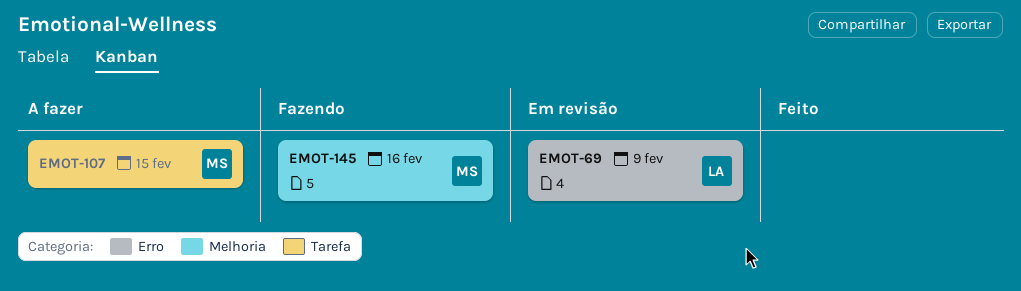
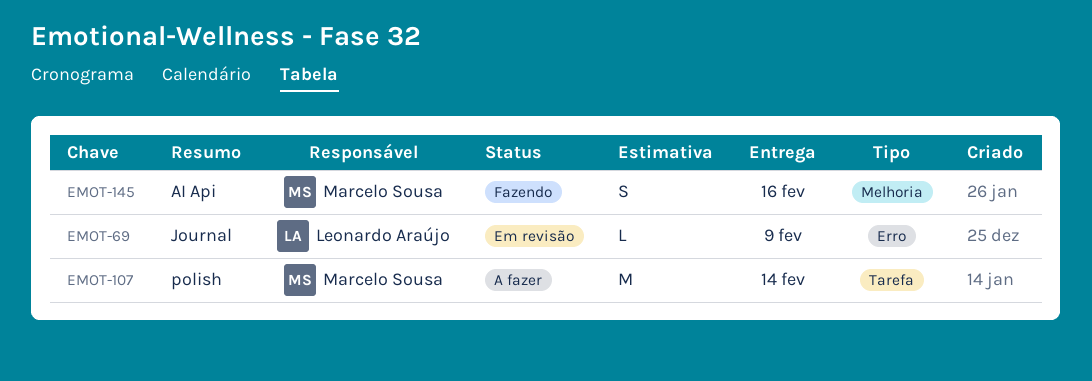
EMOT-107, due: Feb 15 -> Feb 14

